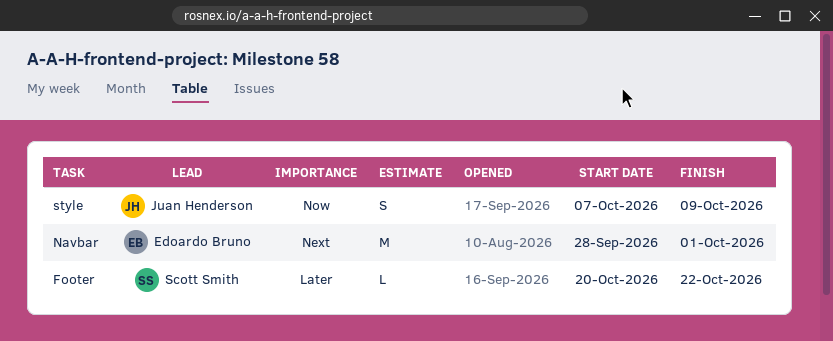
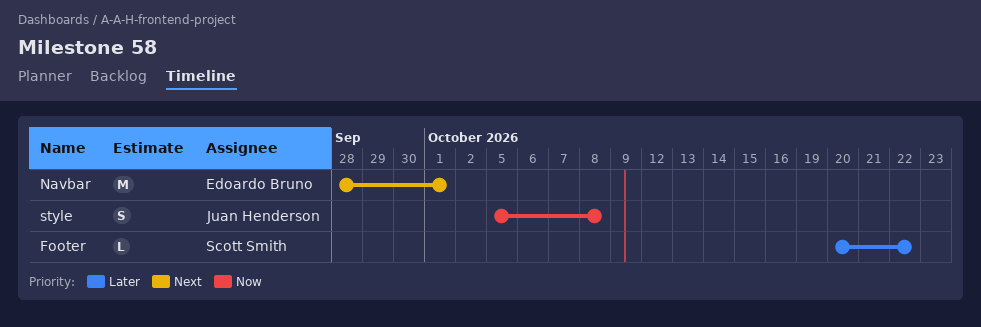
style, start: Oct 7 -> Oct 5
style, due: Oct 9 -> Oct 8

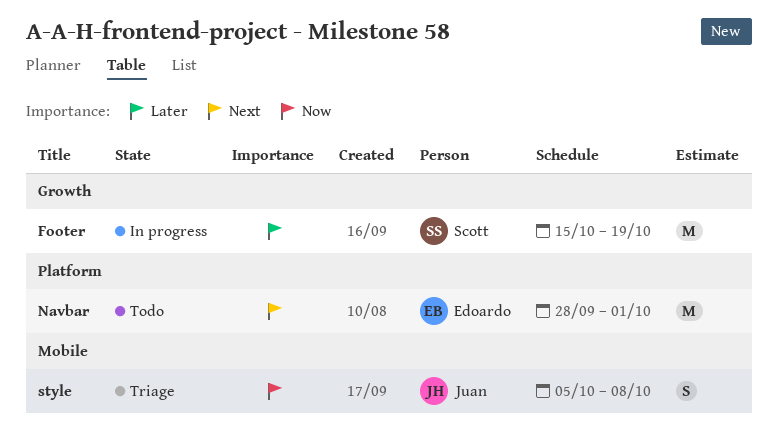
Footer, estimate: L -> M
Footer, start: Oct 20 -> Oct 15
Footer, due: Oct 22 -> Oct 19

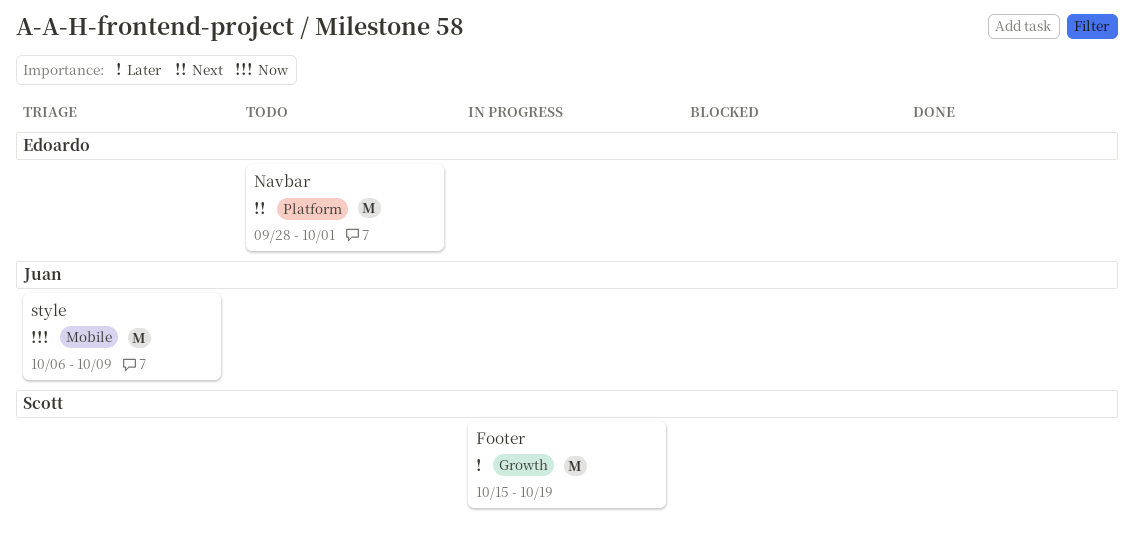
style, estimate: S -> M
style, start: Oct 5 -> Oct 6
style, due: Oct 8 -> Oct 9

